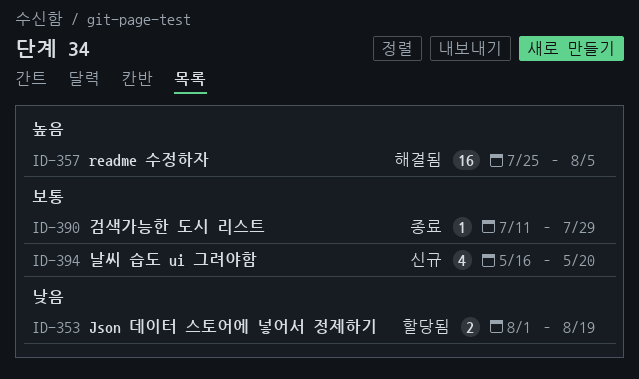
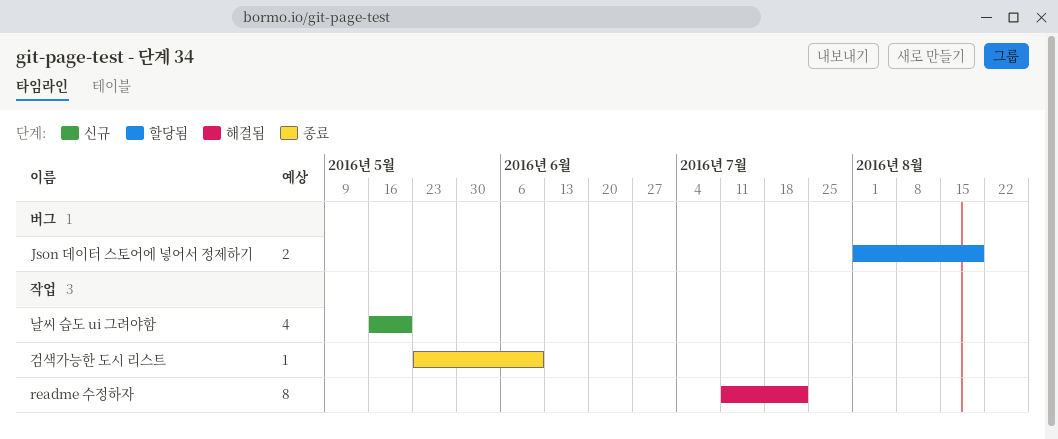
readme 수정하자, estimate: 16 -> 8
readme 수정하자, start: Jul 25 -> Jul 11
readme 수정하자, due: Aug 5 -> Jul 22
검색가능한 도시 리스트, start: Jul 11 -> May 23
검색가능한 도시 리스트, due: Jul 29 -> Jun 10

